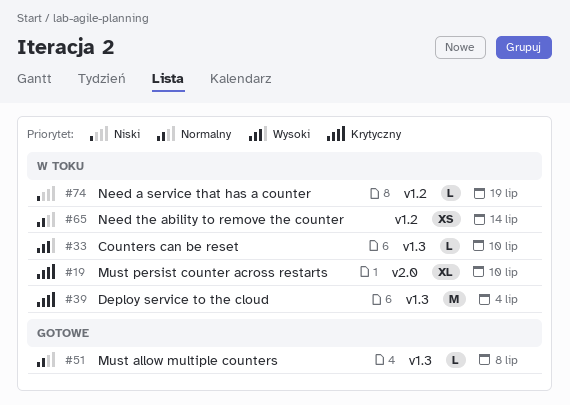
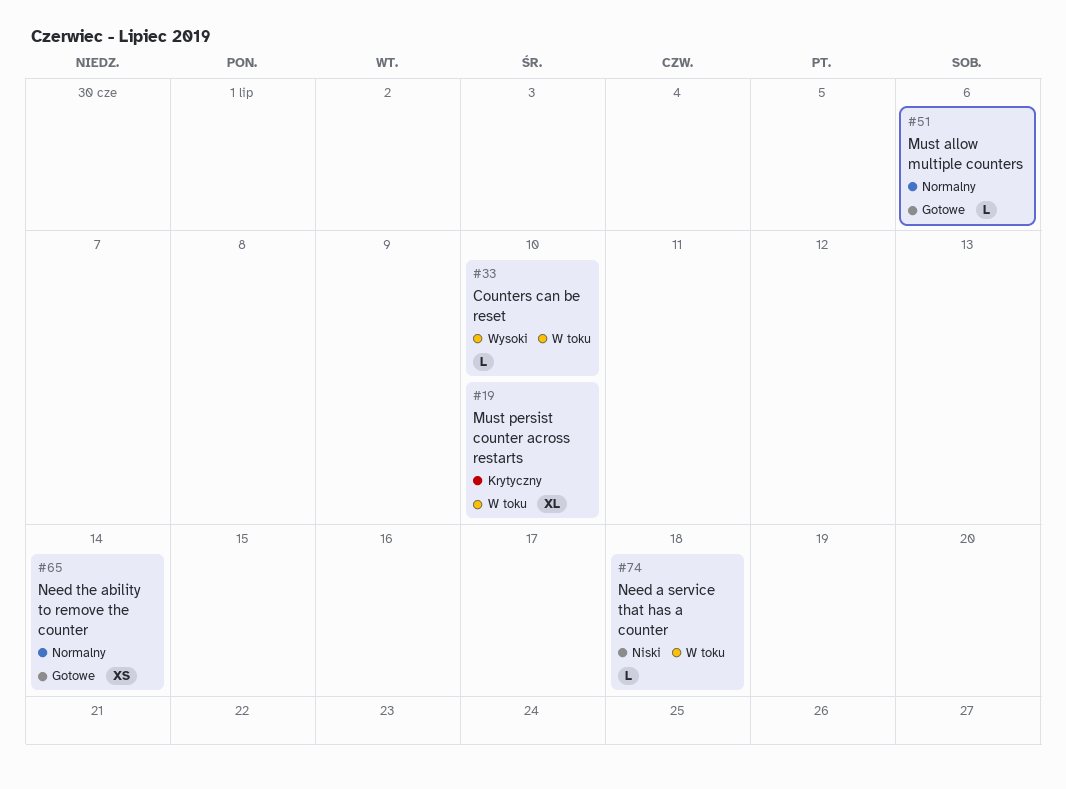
#39: present -> none
#51, due: Jul 8 -> Jul 6
#65, status: W toku -> Gotowe
#74, due: Jul 19 -> Jul 18

